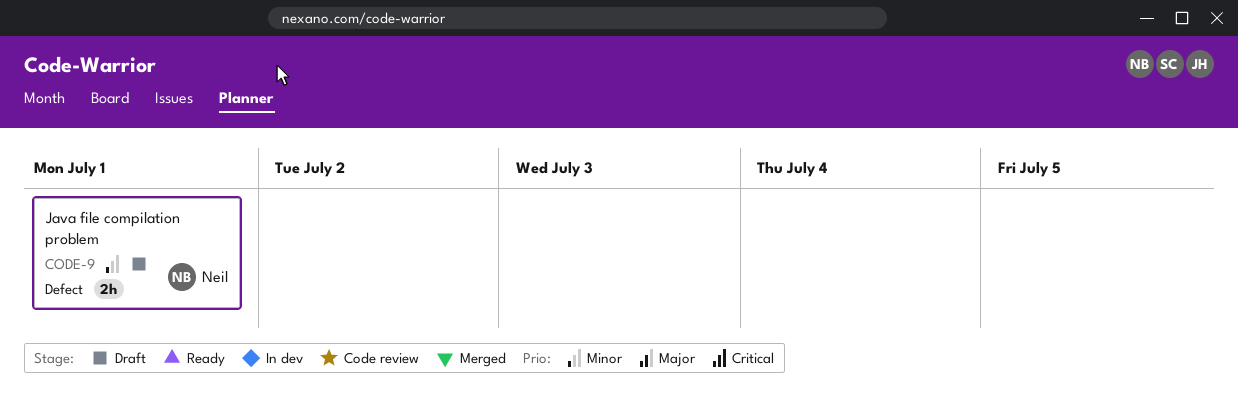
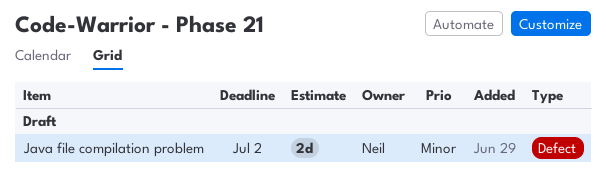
Java file compilation problem, estimate: 2h -> 2d
Java file compilation problem, due: Jul 1 -> Jul 2

